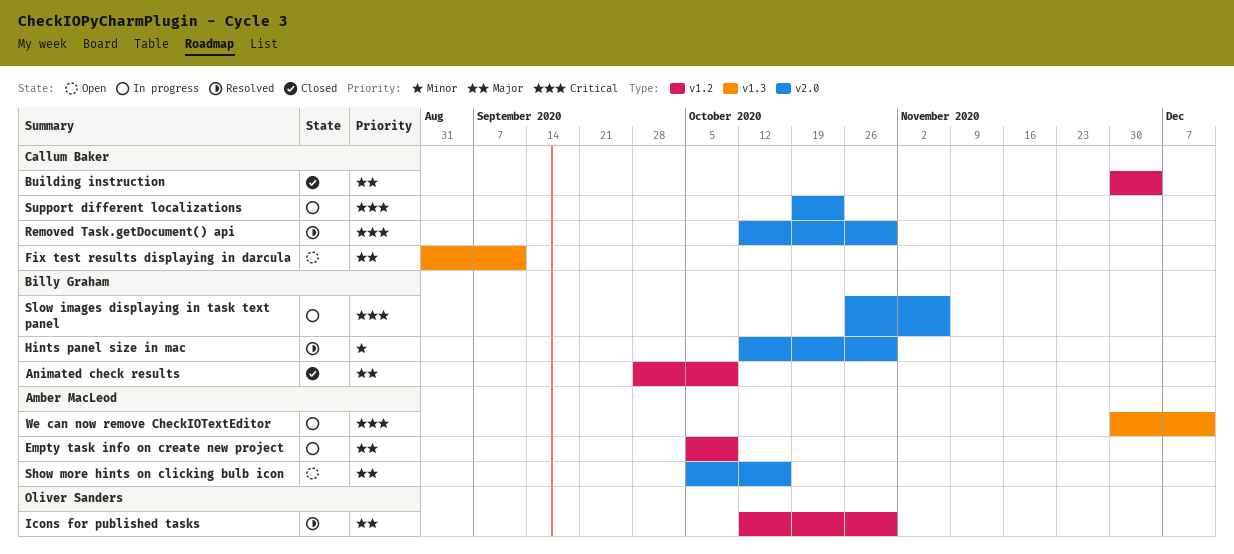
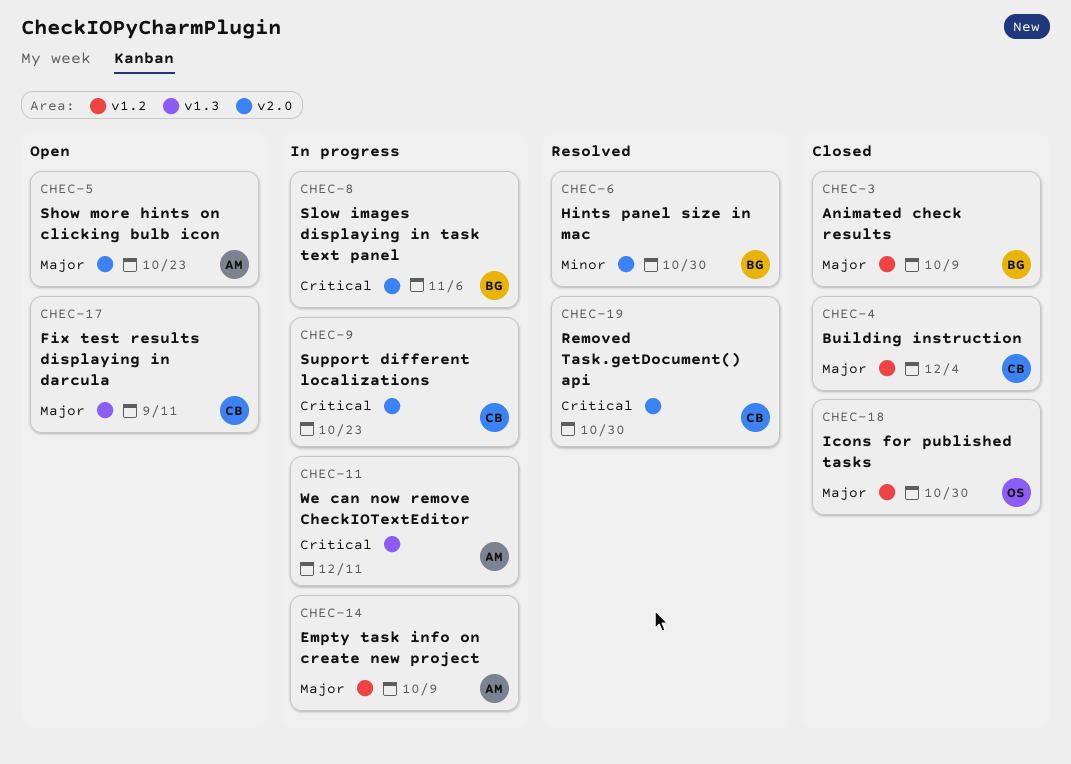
Icons for published tasks, status: Resolved -> Closed
Show more hints on clicking bulb icon, due: Oct 16 -> Oct 23

